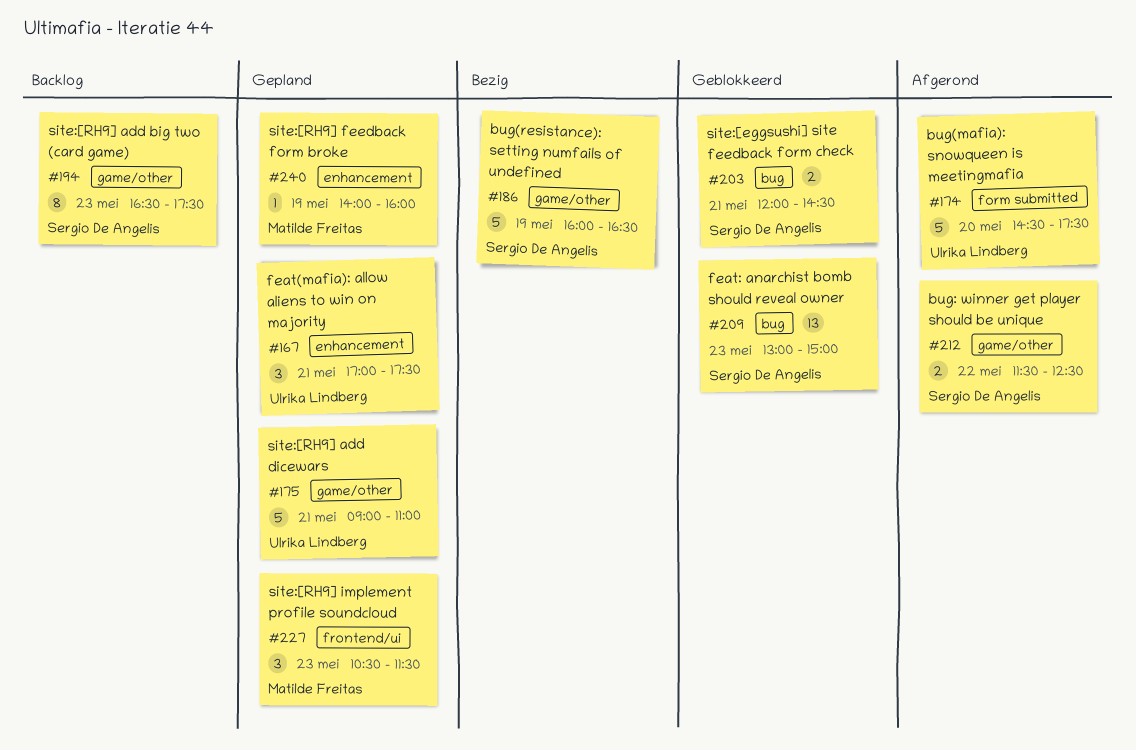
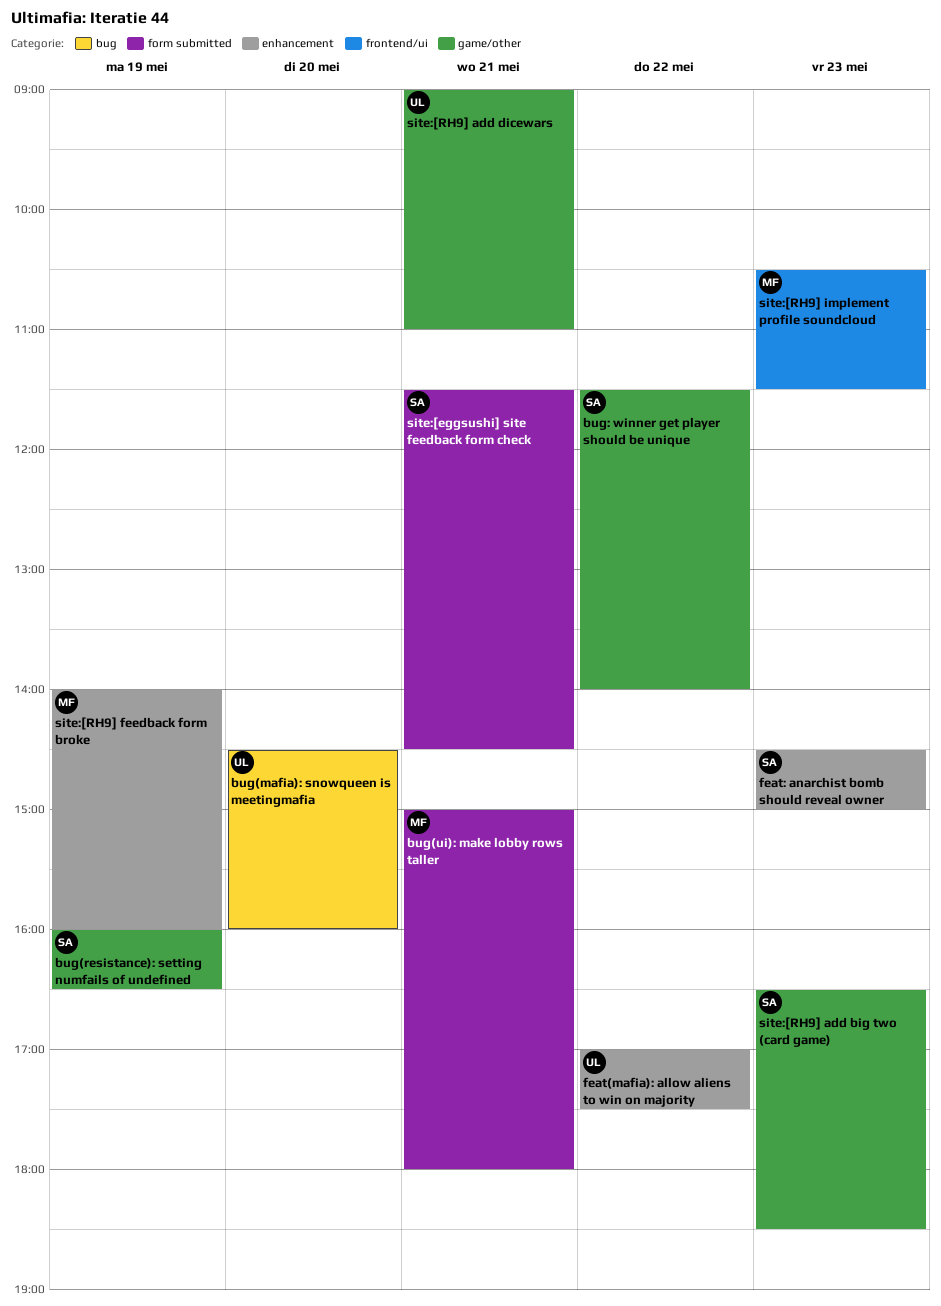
bug(mafia): snowqueen is meetingmafia, label: form submitted -> bug
bug(mafia): snowqueen is meetingmafia, ends: 17:30 -> 16:00
bug(ui): make lobby rows taller: none -> present
bug: winner get player should be unique, ends: 12:30 -> 14:00
feat(mafia): allow aliens to win on majority, day: May 21 -> May 22
feat: anarchist bomb should reveal owner, label: bug -> enhancement
feat: anarchist bomb should reveal owner, begins: 13:00 -> 14:30
site:[eggsushi] site feedback form check, label: bug -> form submitted
site:[eggsushi] site feedback form check, begins: 12:00 -> 11:30
site:[RH9] add big two (card game), ends: 17:30 -> 18:30

